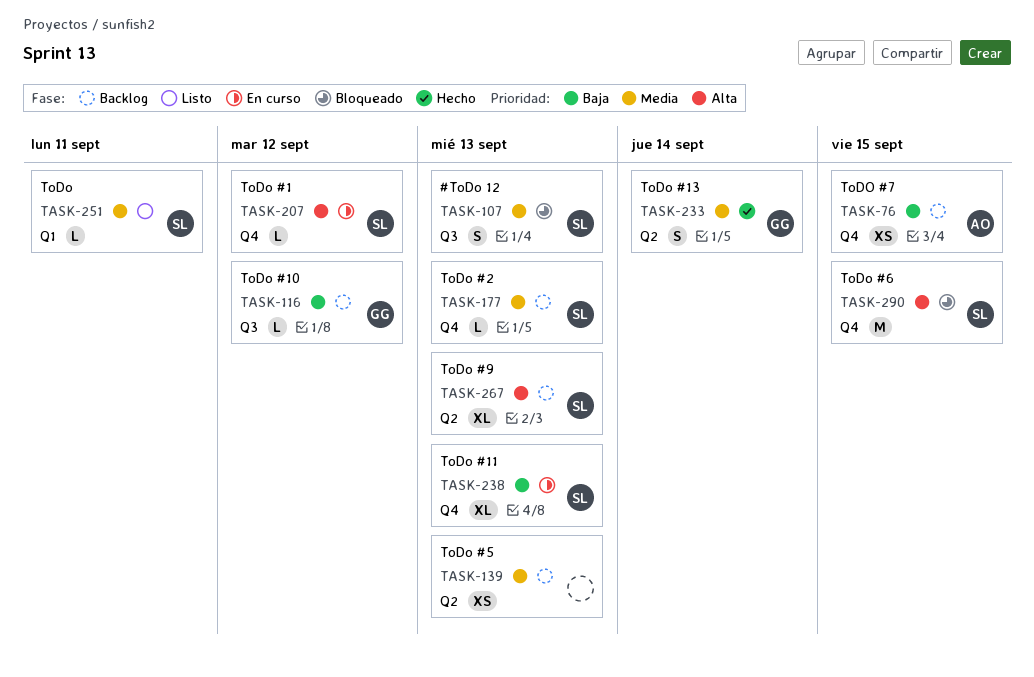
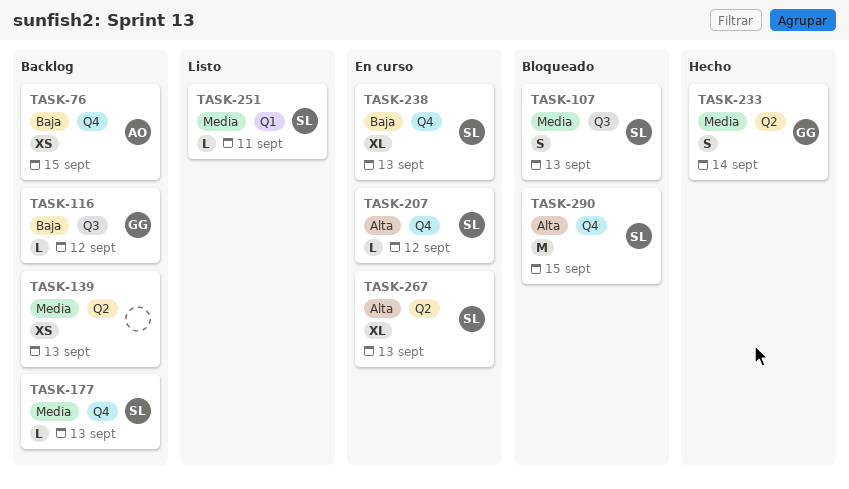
TASK-267, status: Backlog -> En curso

